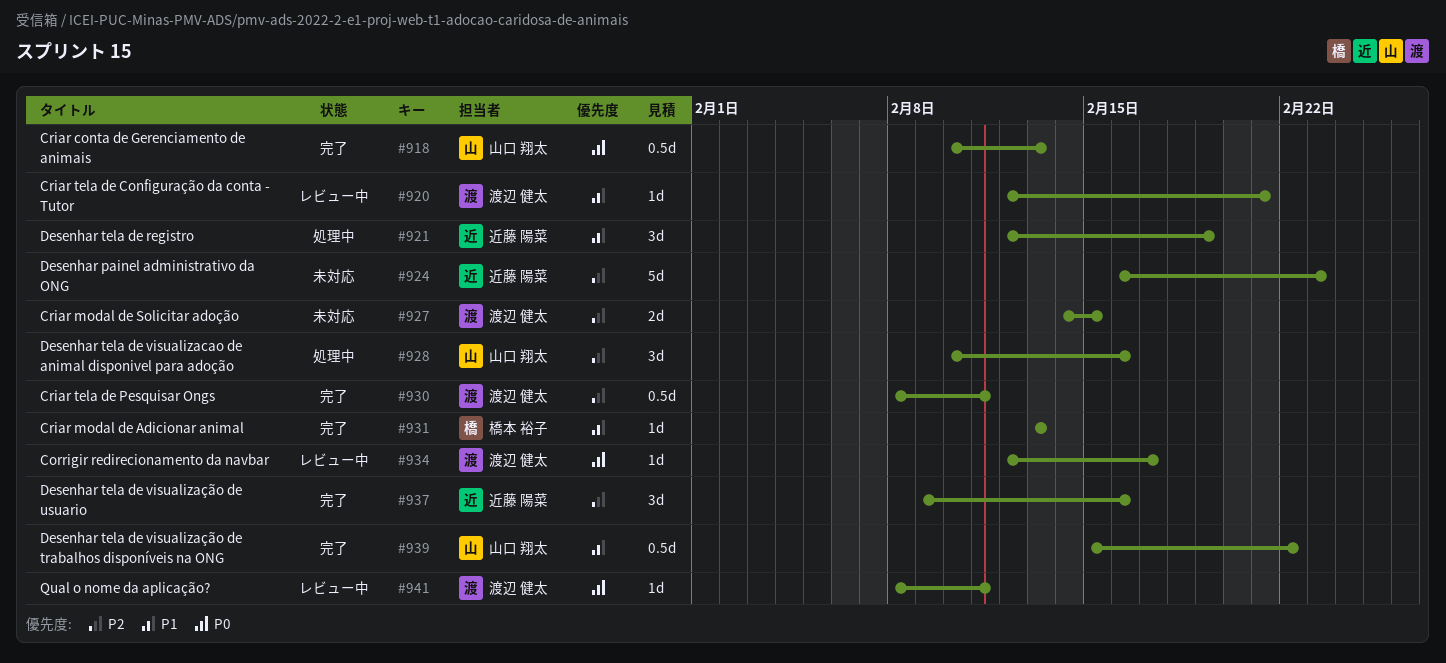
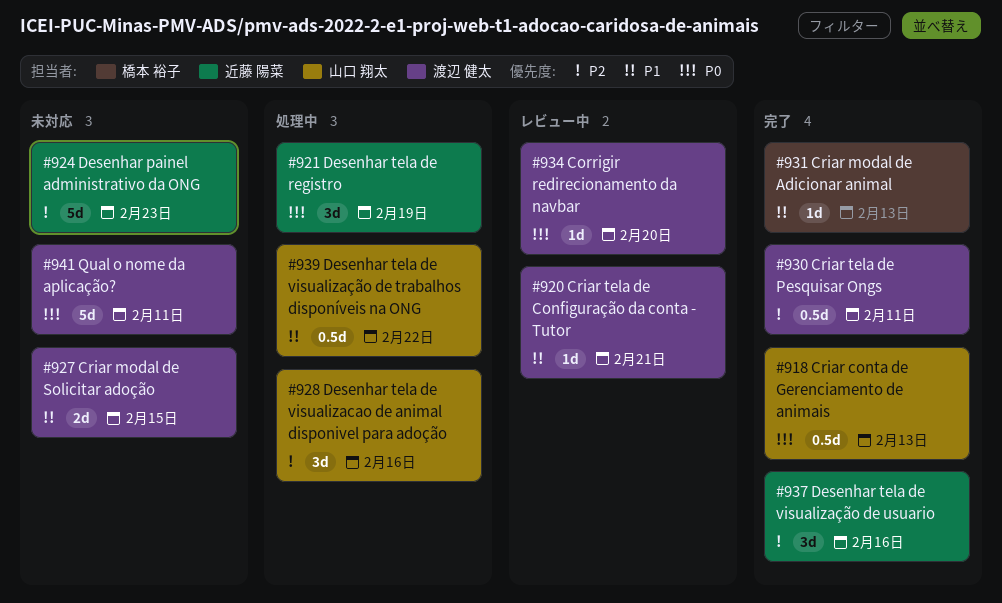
#921, priority: P1 -> P0
#927, priority: P2 -> P1
#934, due: Feb 17 -> Feb 20
#939, status: 完了 -> 処理中
#941, status: レビュー中 -> 未対応
#941, estimate: 1d -> 5d

